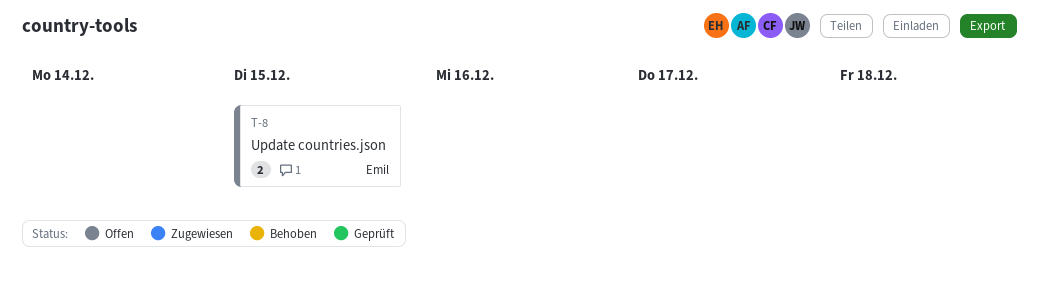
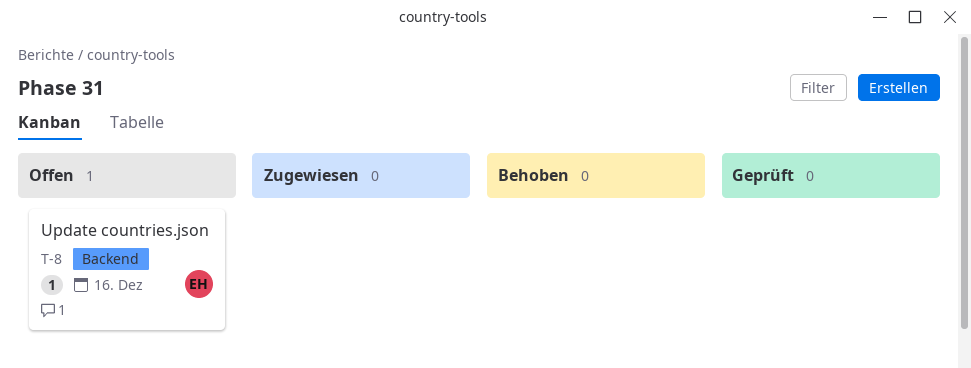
T-8, estimate: 2 -> 1
T-8, due: Dec 15 -> Dec 16

